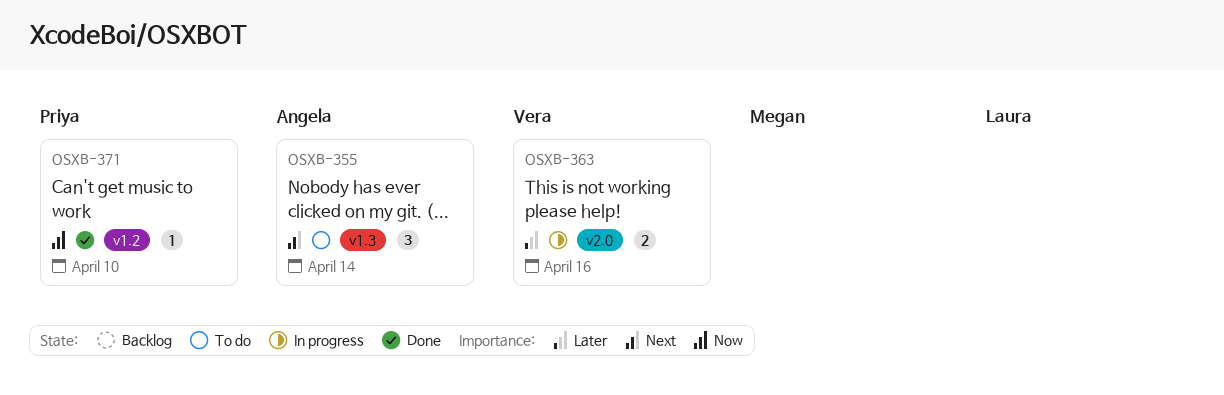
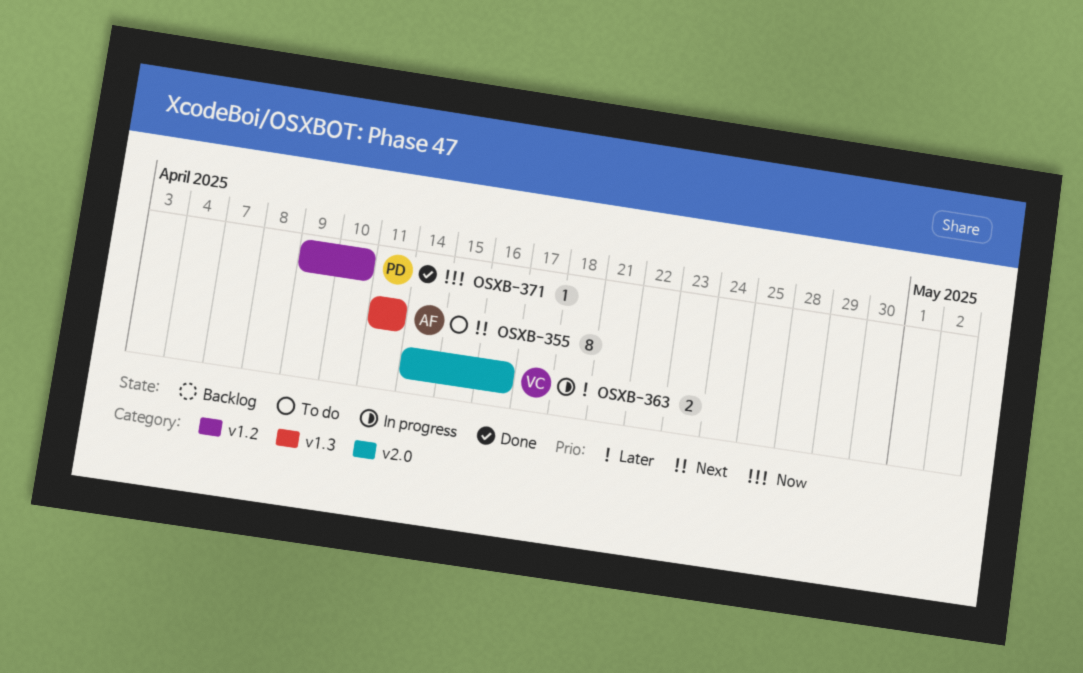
OSXB-355, estimate: 3 -> 8
OSXB-355, due: Apr 14 -> Apr 11

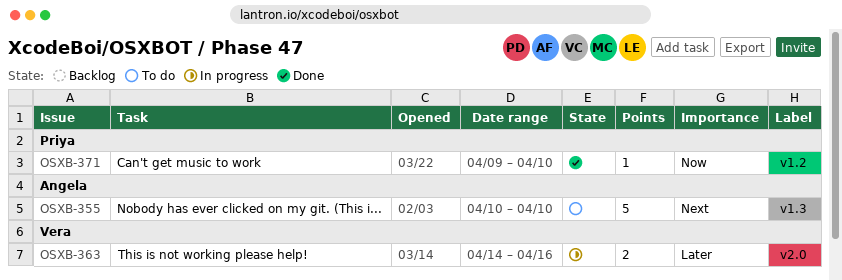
OSXB-355, estimate: 8 -> 5
OSXB-355, start: Apr 11 -> Apr 10
OSXB-355, due: Apr 11 -> Apr 10

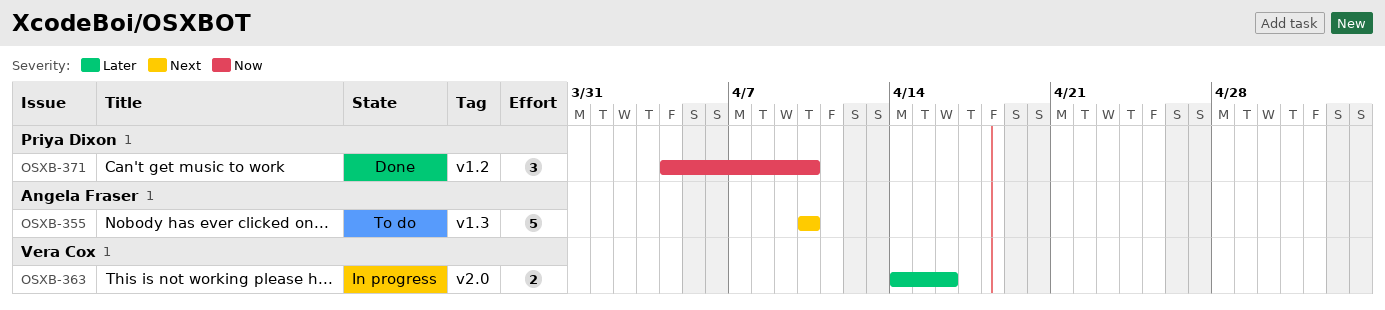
OSXB-371, estimate: 1 -> 3
OSXB-371, start: Apr 9 -> Apr 4

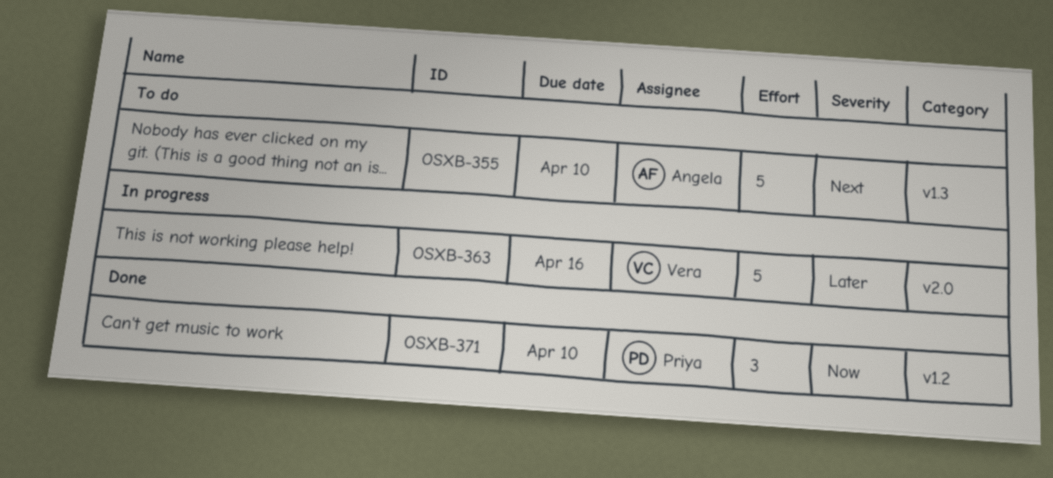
OSXB-363, estimate: 2 -> 5

